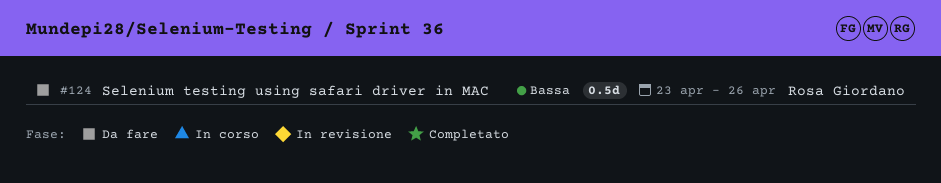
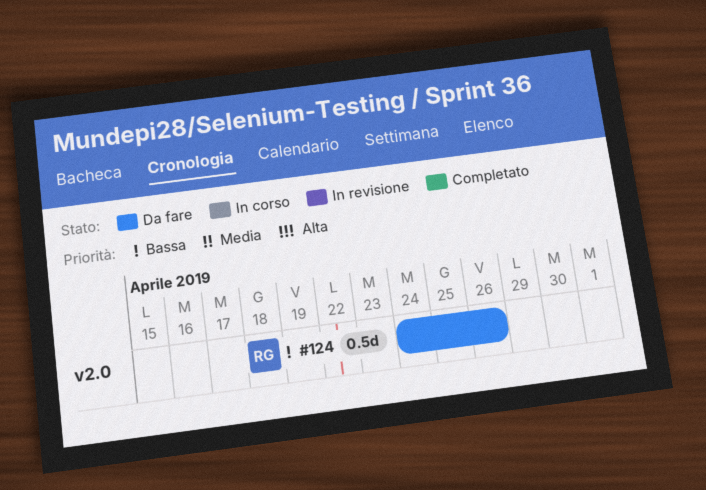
#124, start: Apr 23 -> Apr 24

